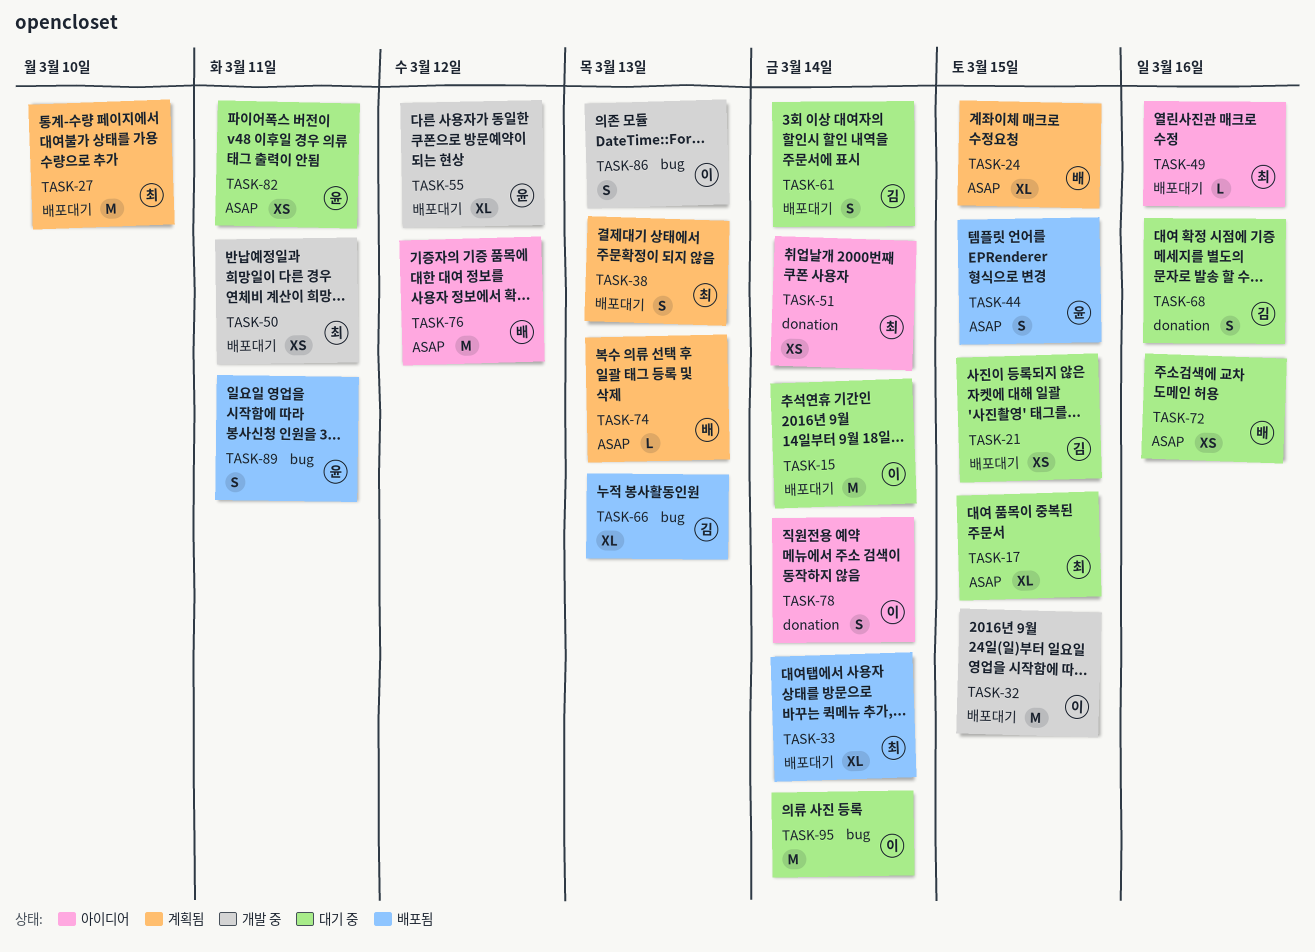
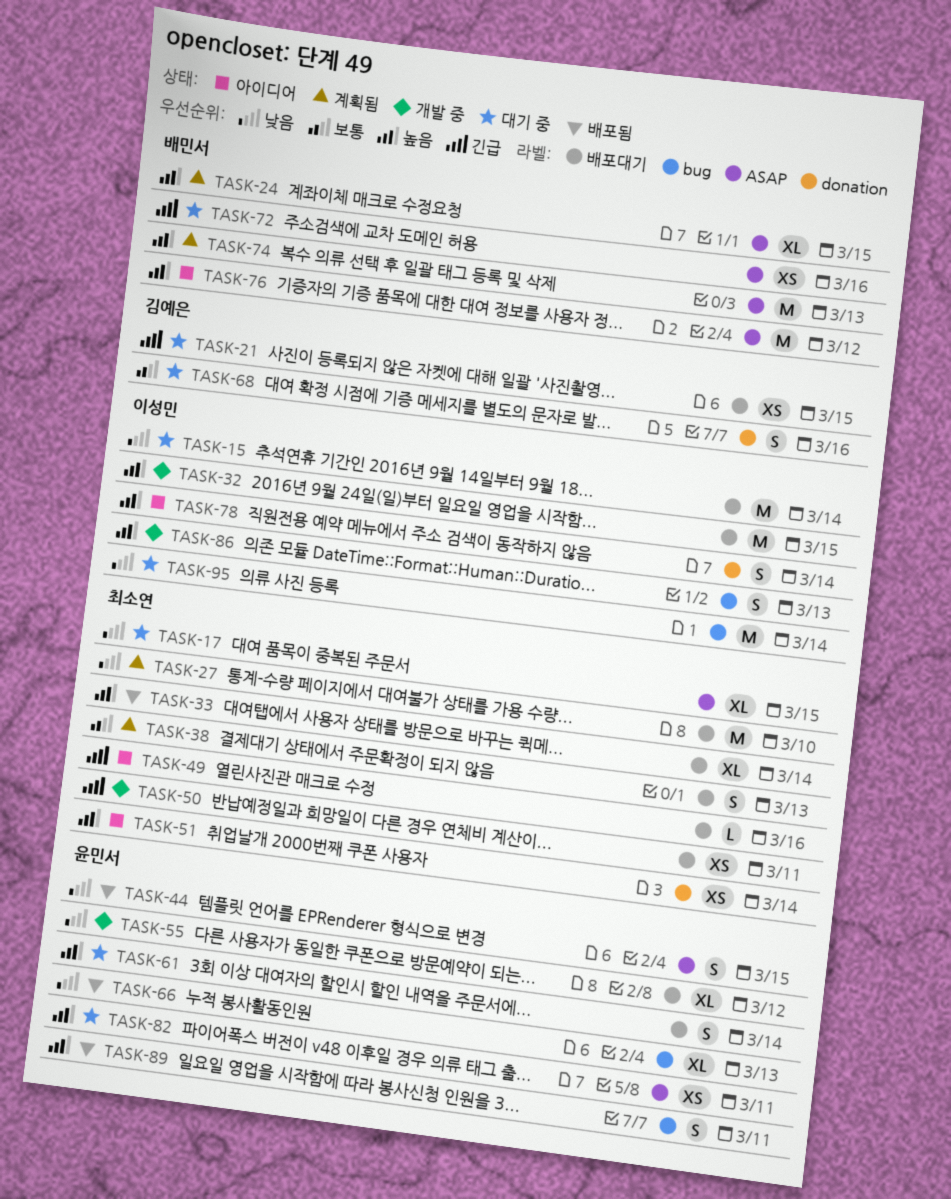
TASK-61, owner: 김예은 -> 윤민서
TASK-66, owner: 김예은 -> 윤민서
TASK-74, estimate: L -> M

